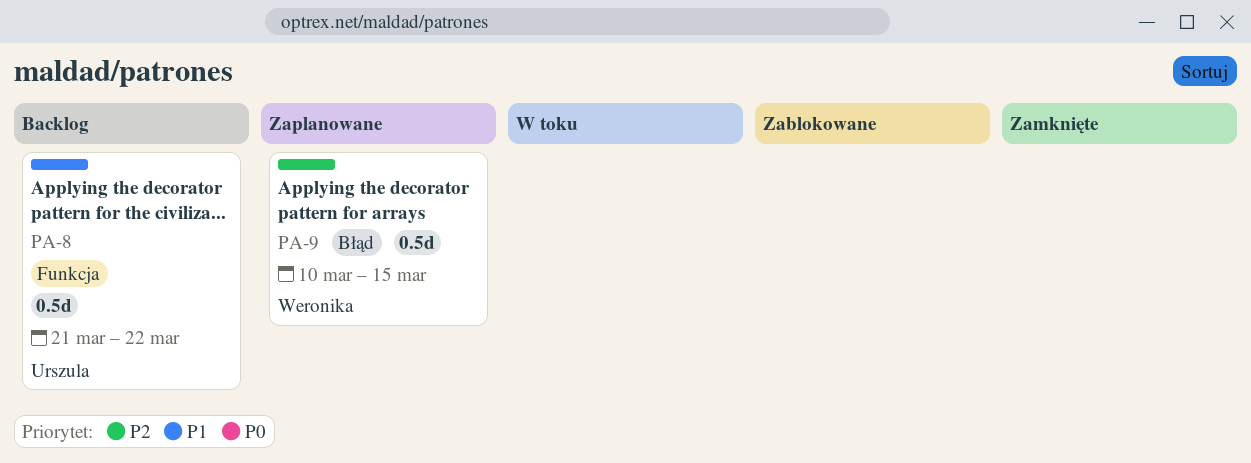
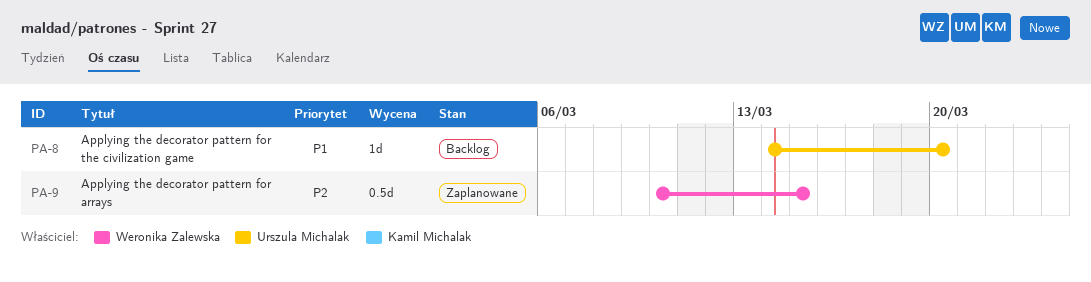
PA-8, estimate: 0.5d -> 1d
PA-8, start: Mar 21 -> Mar 14
PA-8, due: Mar 22 -> Mar 20

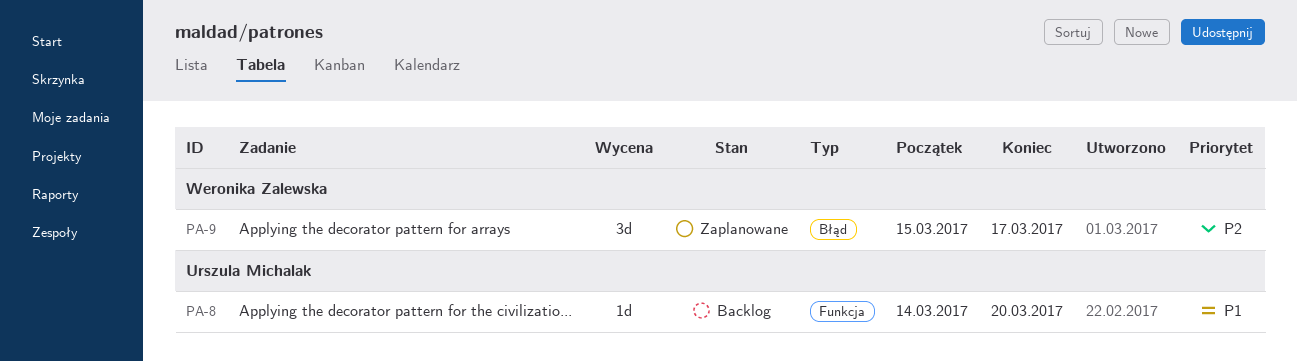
PA-9, estimate: 0.5d -> 3d
PA-9, start: Mar 10 -> Mar 15
PA-9, due: Mar 15 -> Mar 17

